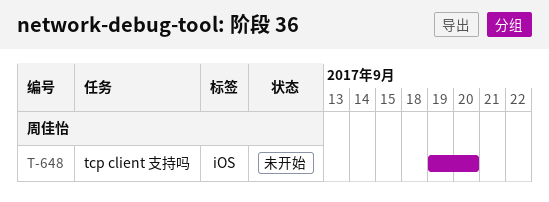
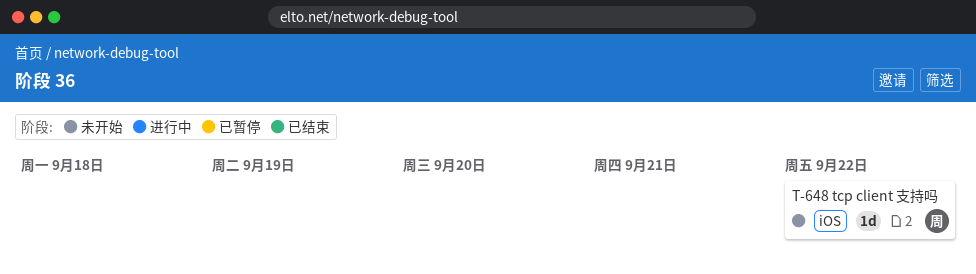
T-648, due: Sep 20 -> Sep 22

